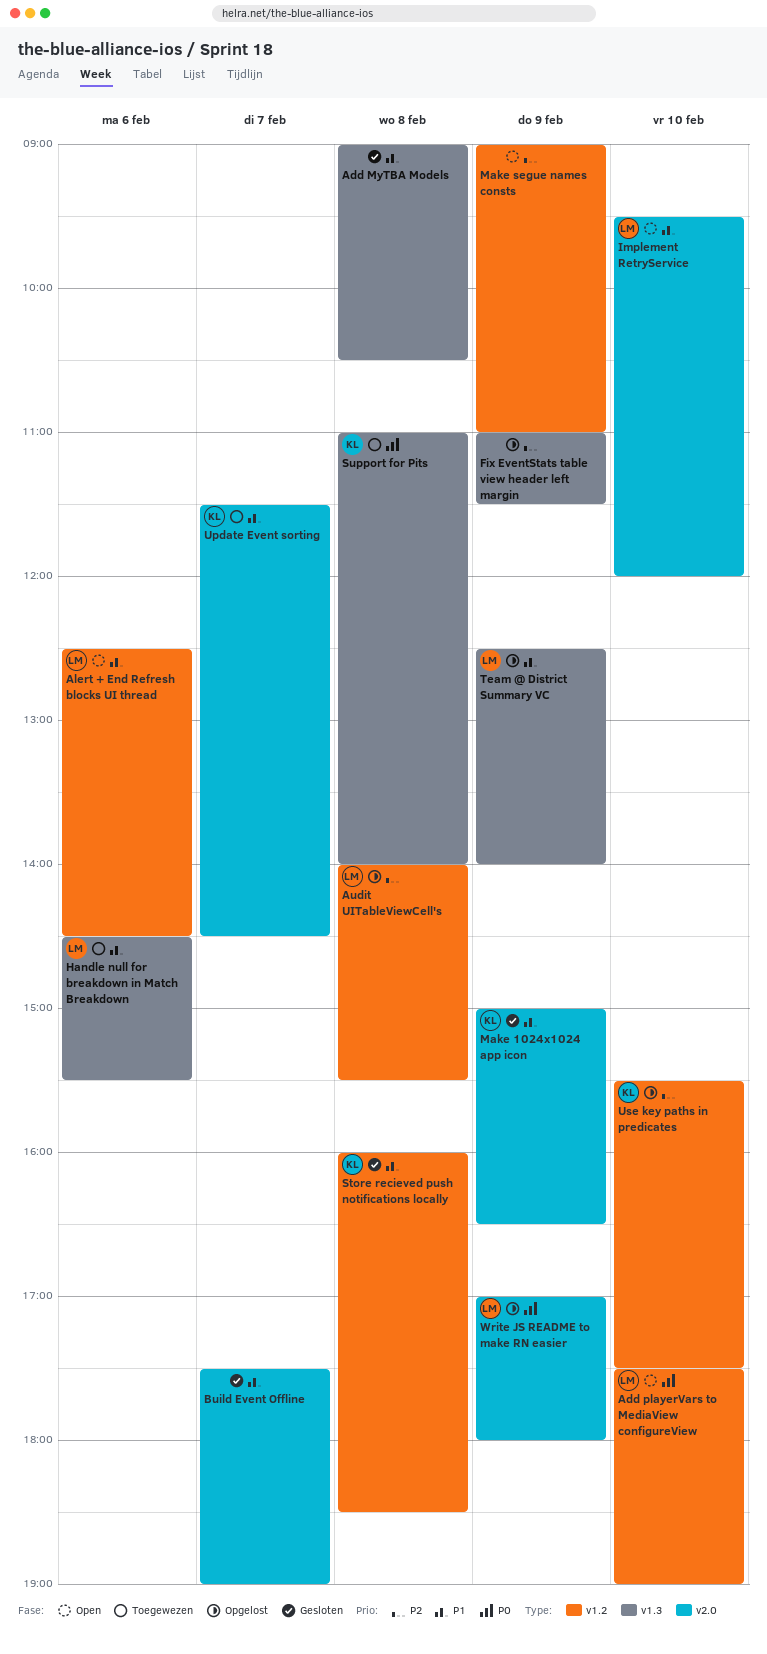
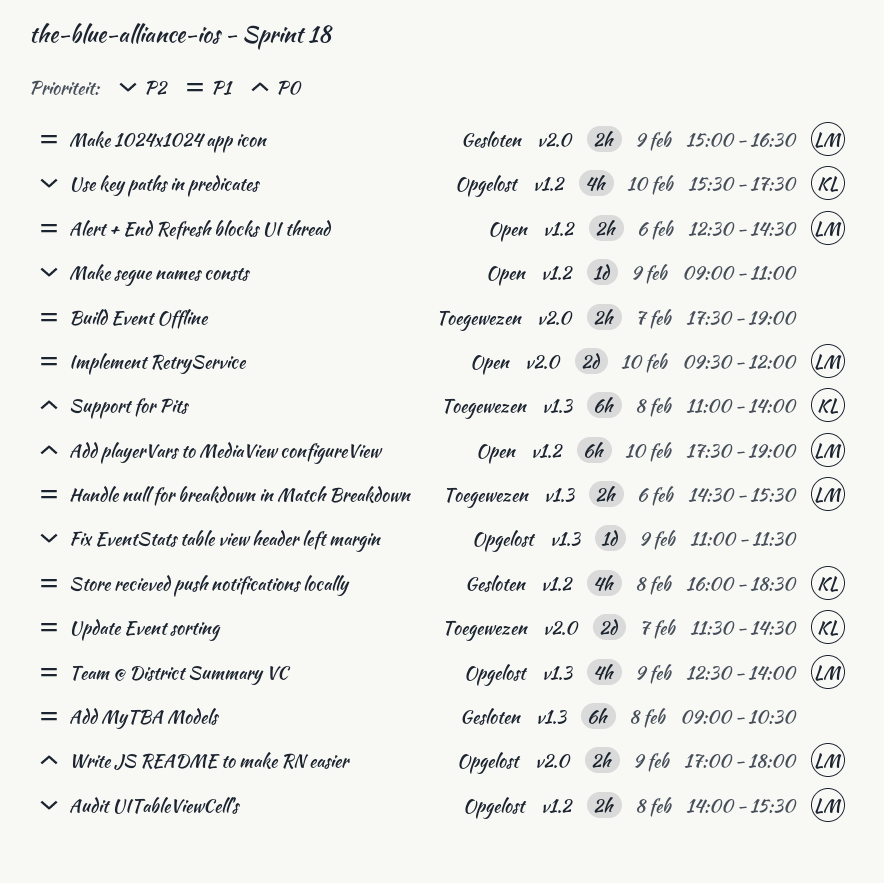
Build Event Offline, status: Gesloten -> Toegewezen
Make 1024x1024 app icon, owner: KL -> LM

